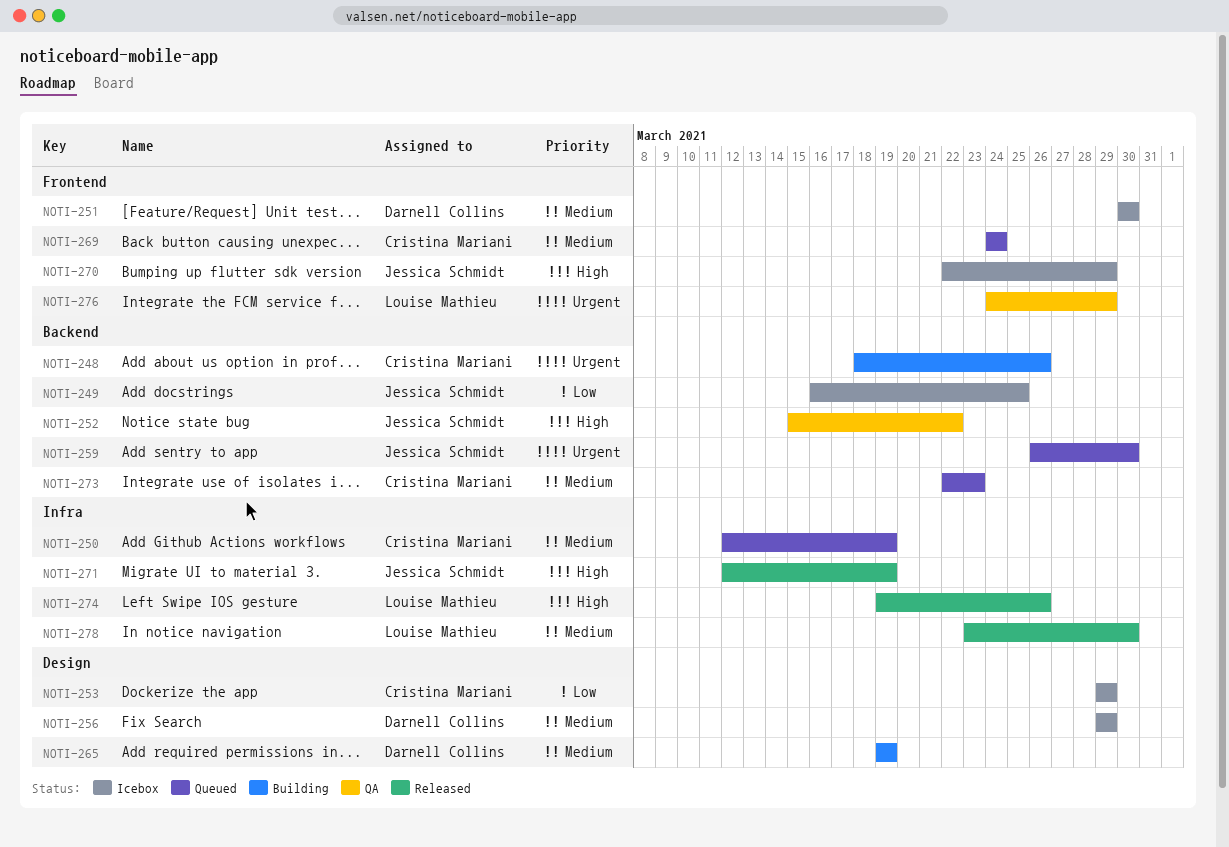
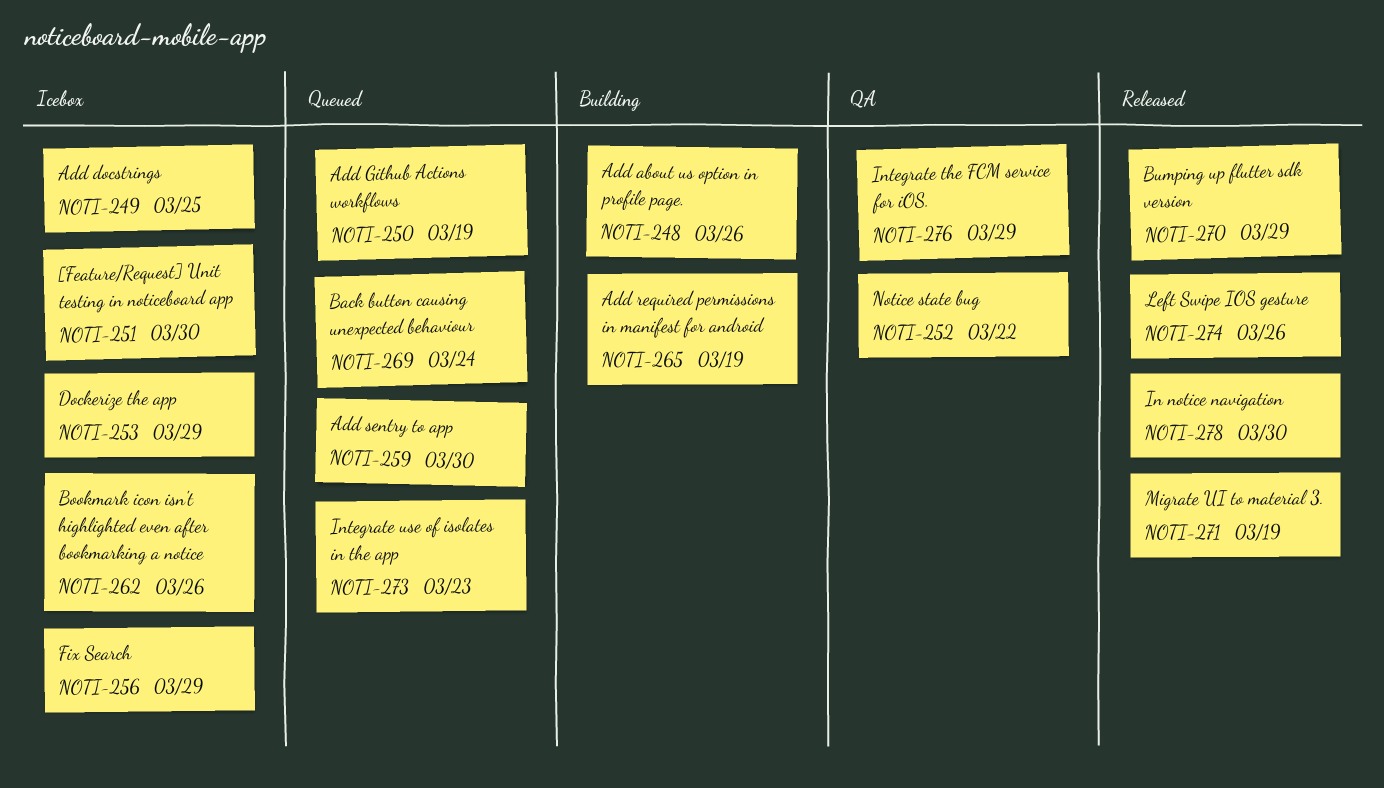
NOTI-262: none -> present
NOTI-270, status: Icebox -> Released

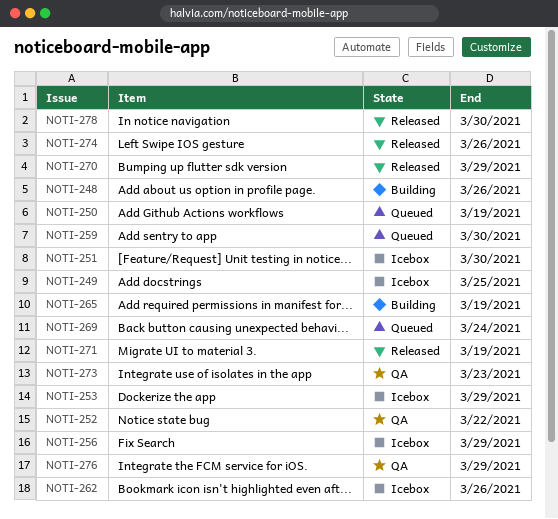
NOTI-273, status: Queued -> QA

